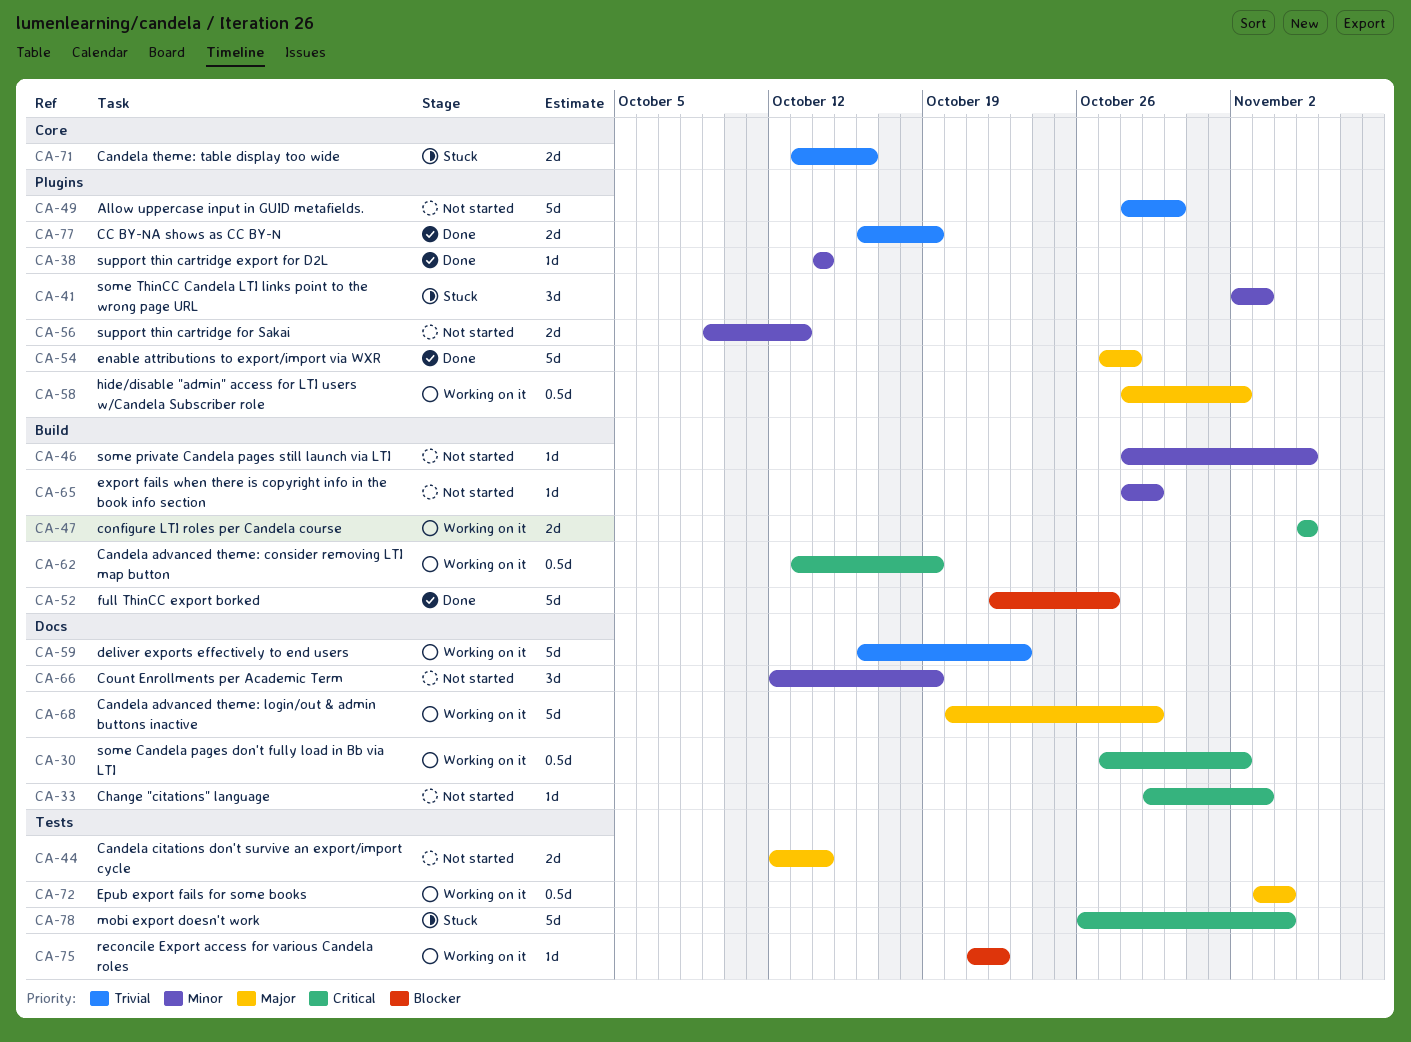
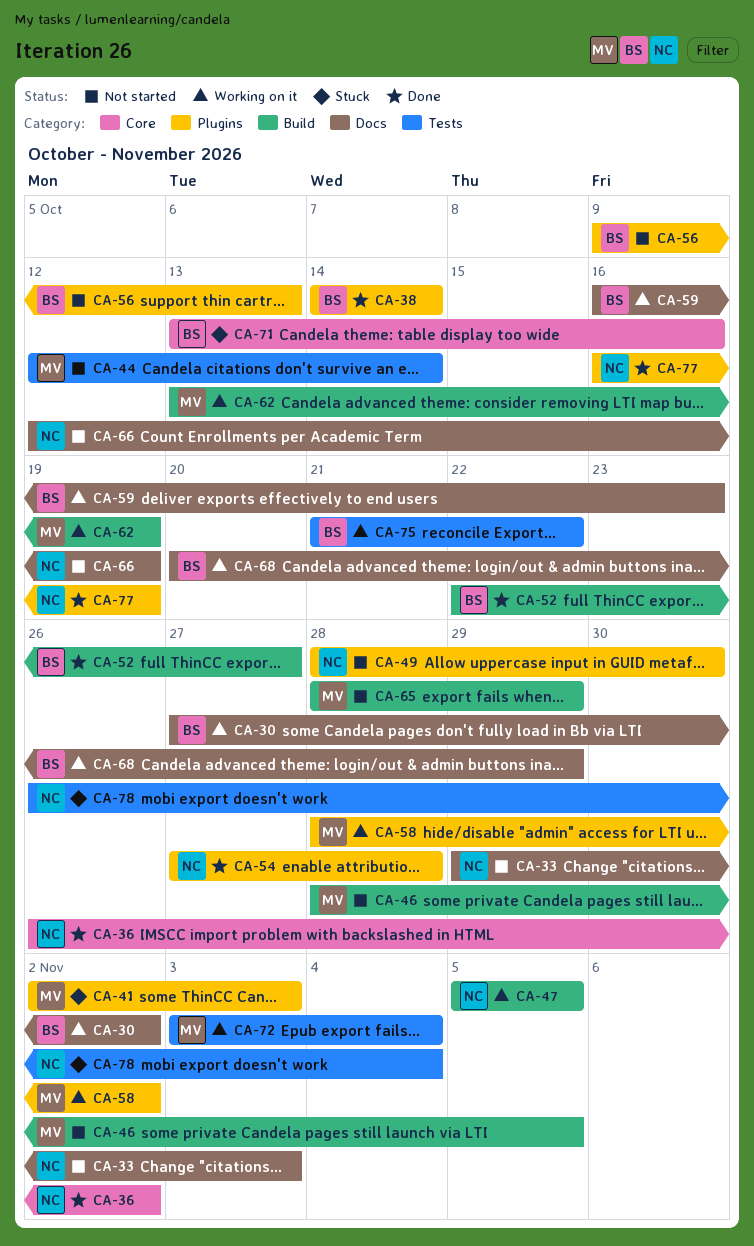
CA-36: none -> present

